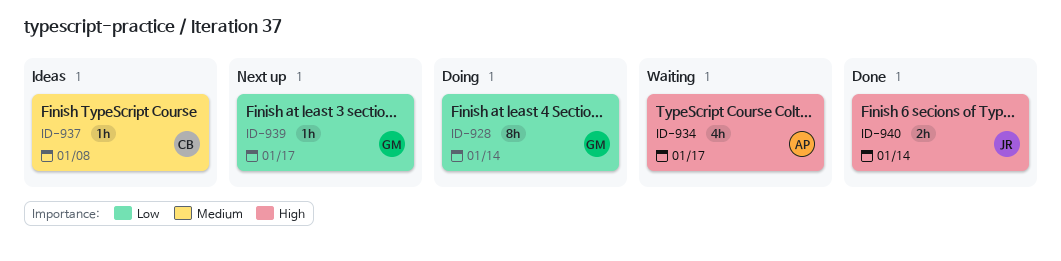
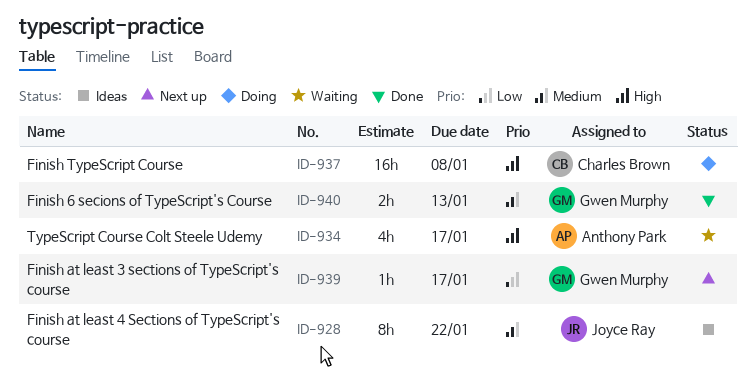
ID-928, status: Doing -> Ideas
ID-928, owner: Gwen Murphy -> Joyce Ray
ID-928, priority: Low -> Medium
ID-928, due: Jan 14 -> Jan 22
ID-937, status: Ideas -> Doing
ID-937, priority: Medium -> High
ID-937, estimate: 1h -> 16h
ID-940, owner: Joyce Ray -> Gwen Murphy
ID-940, priority: High -> Medium
ID-940, due: Jan 14 -> Jan 13

